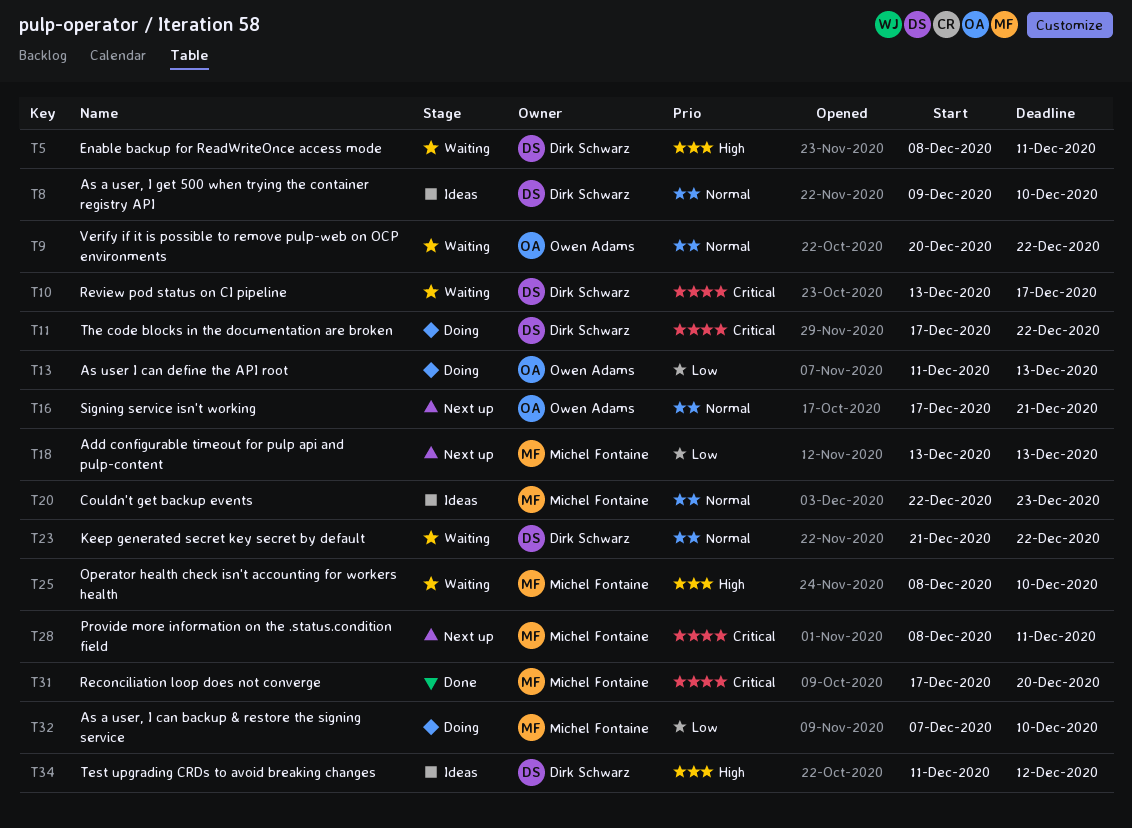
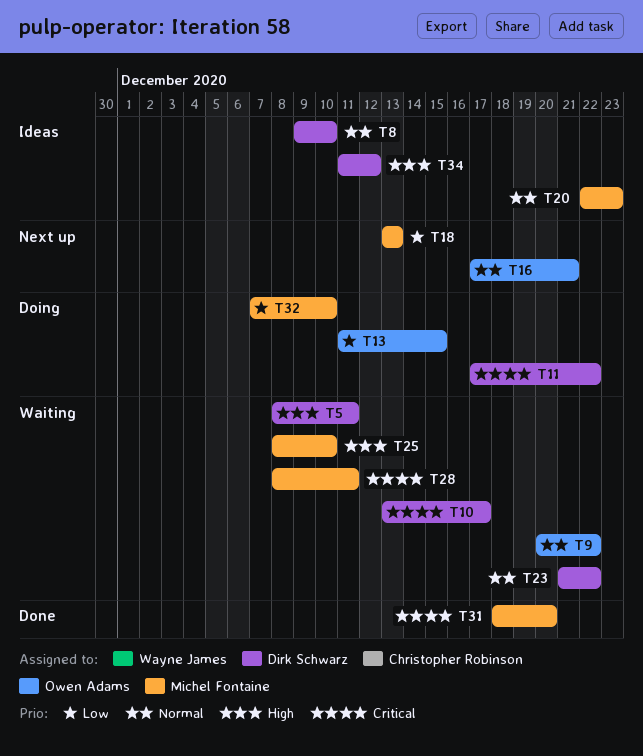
T13, due: Dec 13 -> Dec 15
T28, status: Next up -> Waiting
T31, start: Dec 17 -> Dec 18

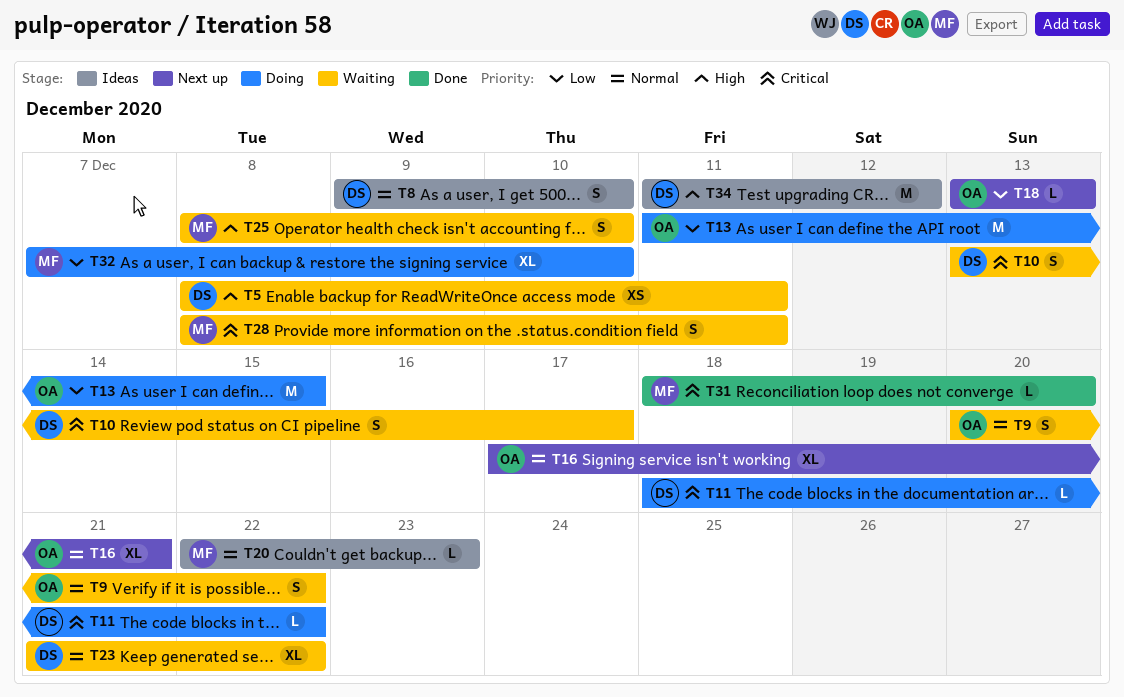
T11, start: Dec 17 -> Dec 18
T18, owner: Michel Fontaine -> Owen Adams

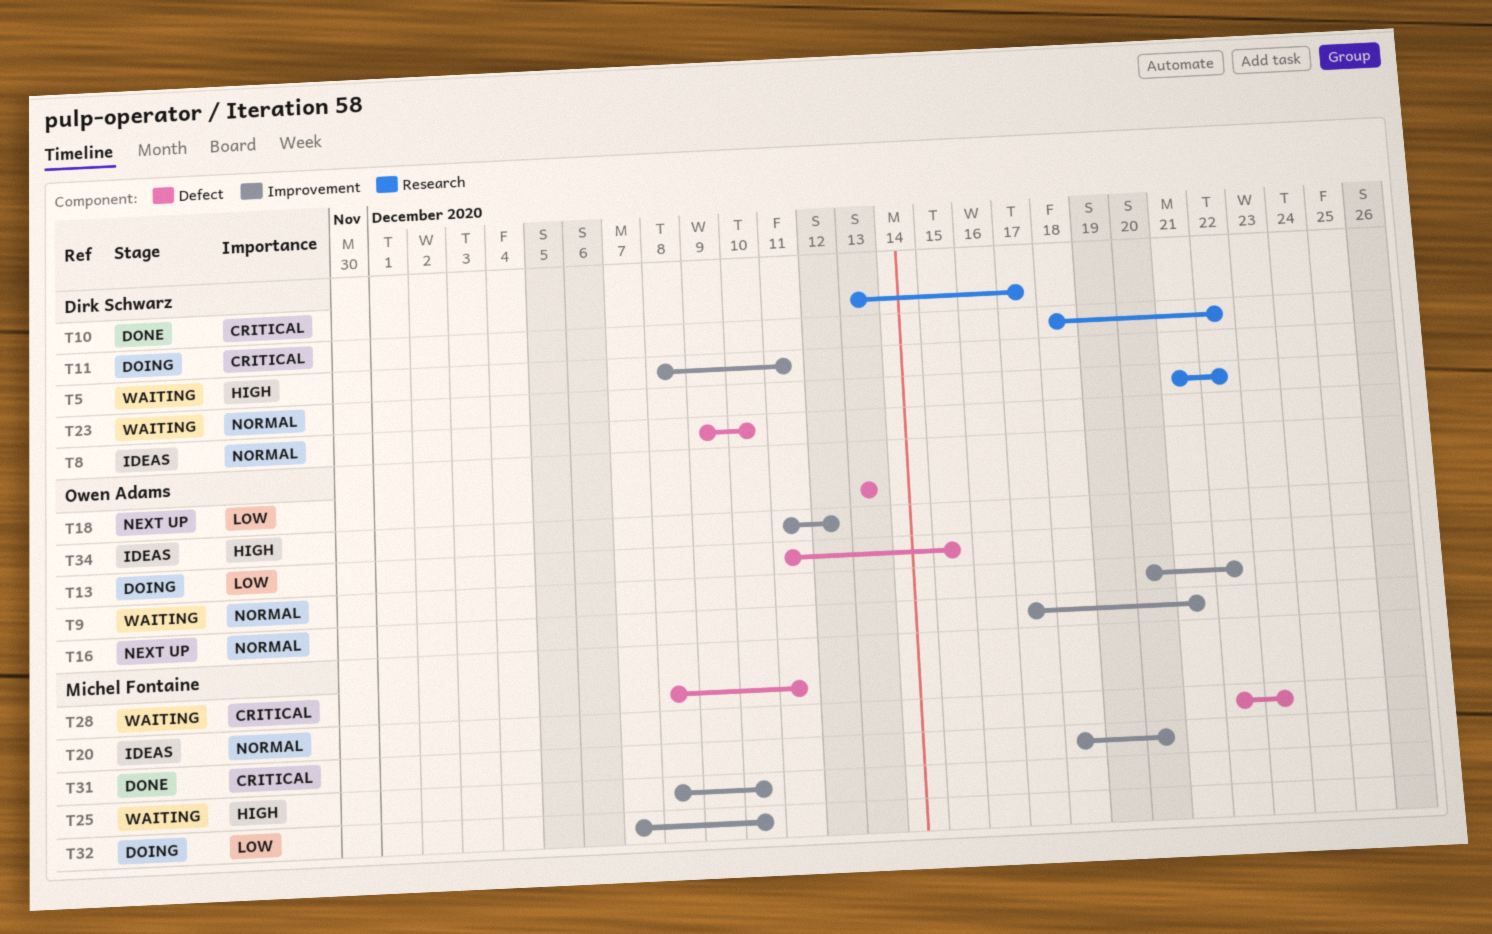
T10, status: Waiting -> Done
T34, owner: Dirk Schwarz -> Owen Adams

